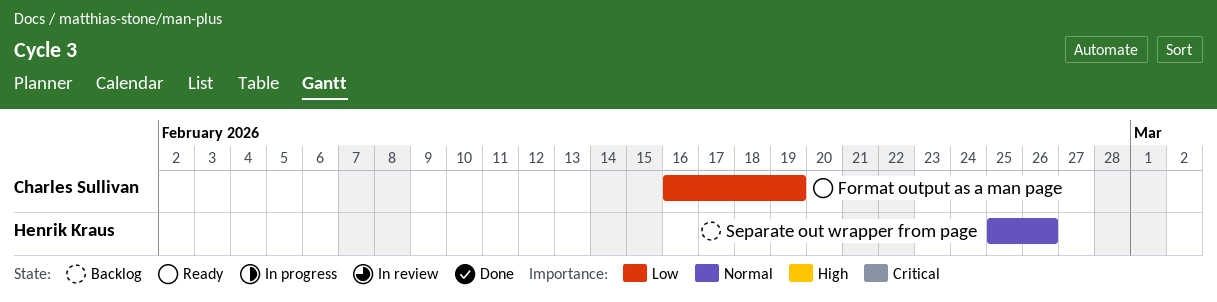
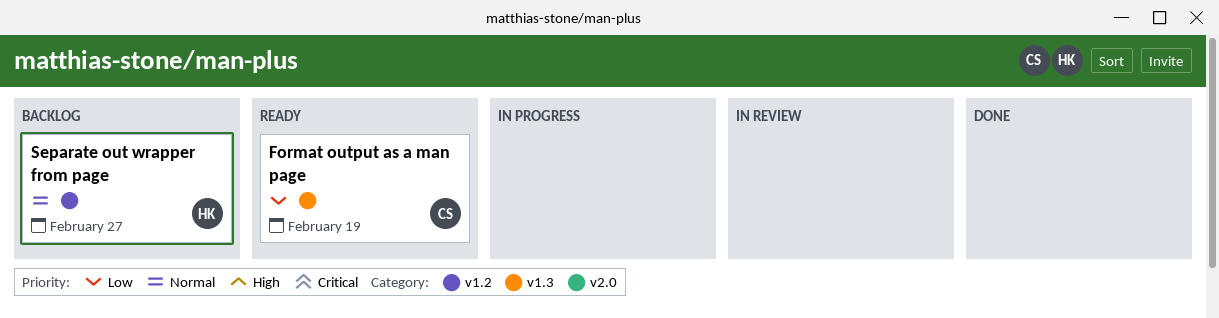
Separate out wrapper from page, due: Feb 26 -> Feb 27

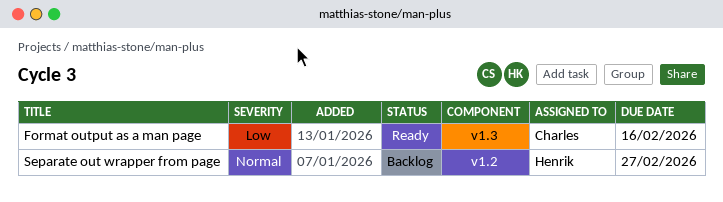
Format output as a man page, due: Feb 19 -> Feb 16

